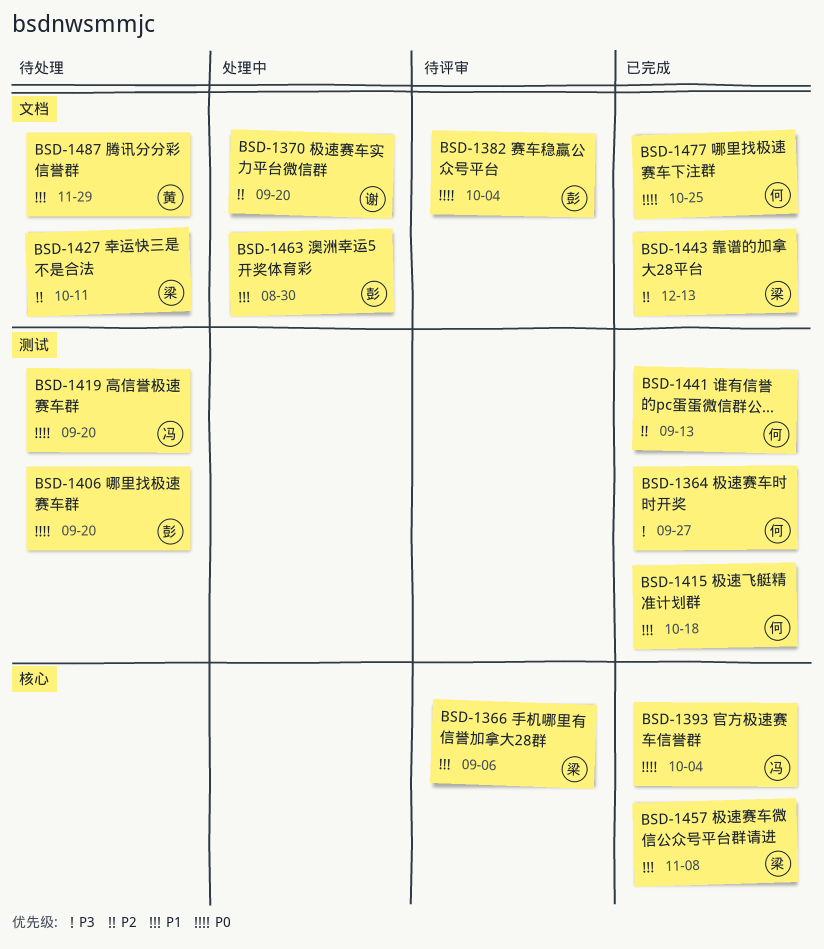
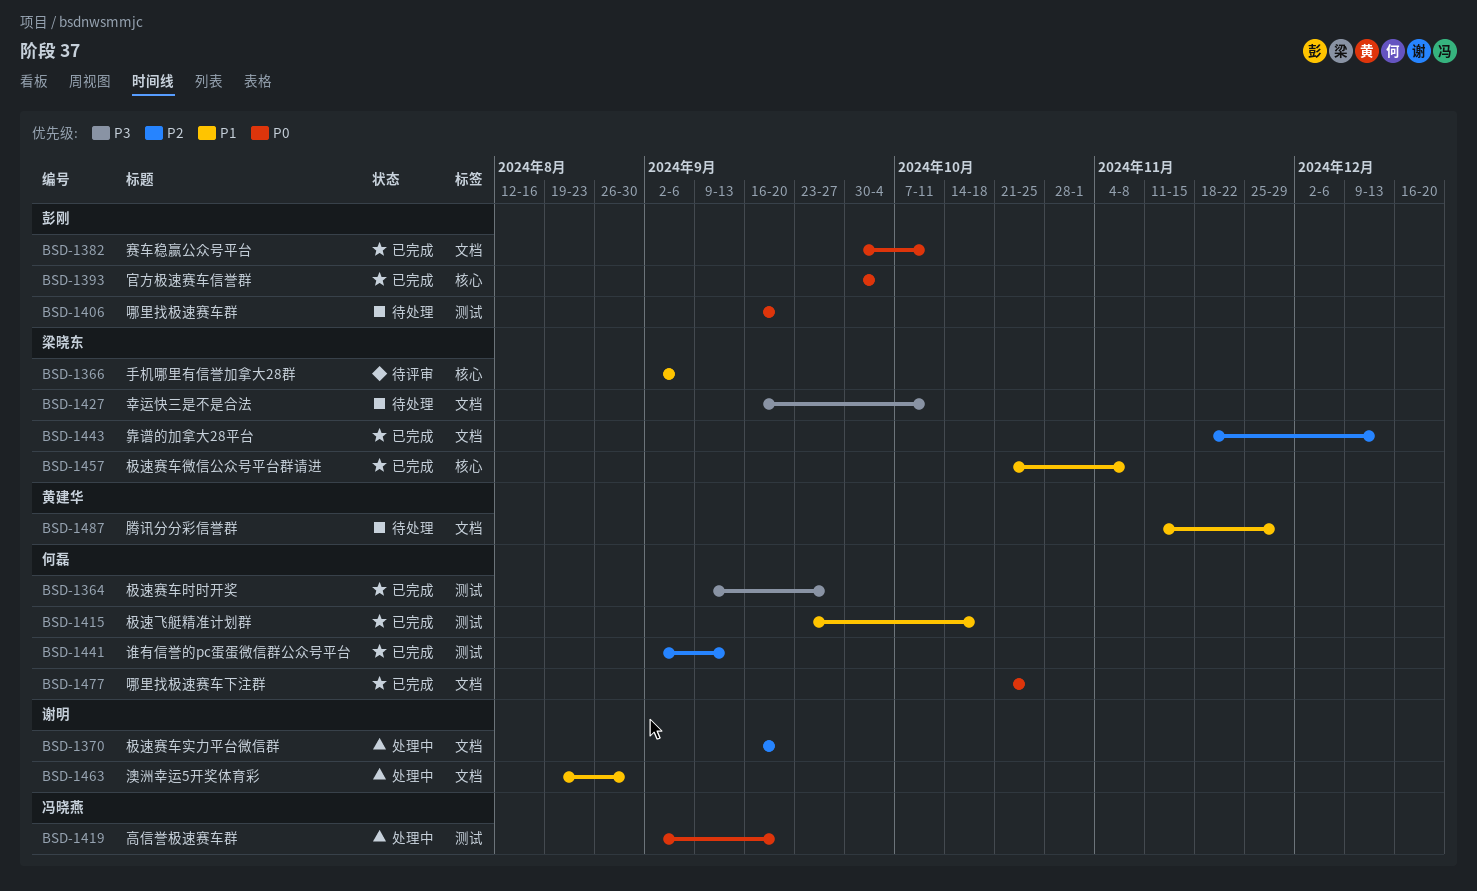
BSD-1382, status: 待评审 -> 已完成
BSD-1382, due: Oct 4 -> Oct 11
BSD-1393, owner: 冯晓燕 -> 彭刚
BSD-1419, status: 待处理 -> 处理中
BSD-1427, priority: P2 -> P3
BSD-1463, owner: 彭刚 -> 谢明

